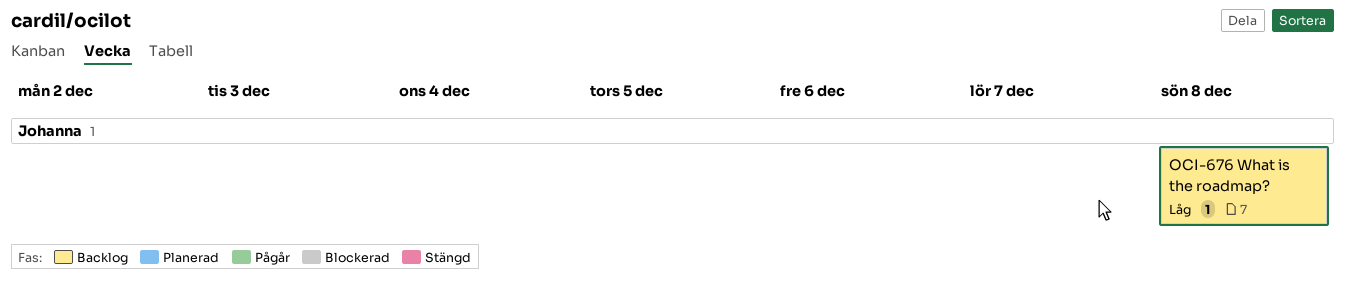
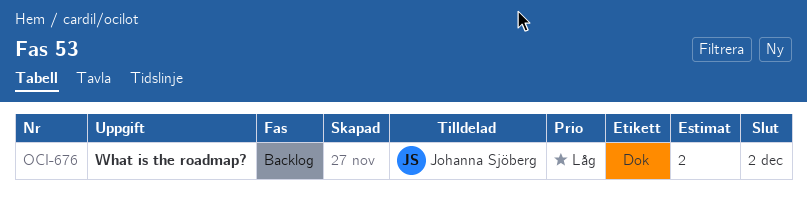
OCI-676, estimate: 1 -> 2
OCI-676, due: Dec 8 -> Dec 2

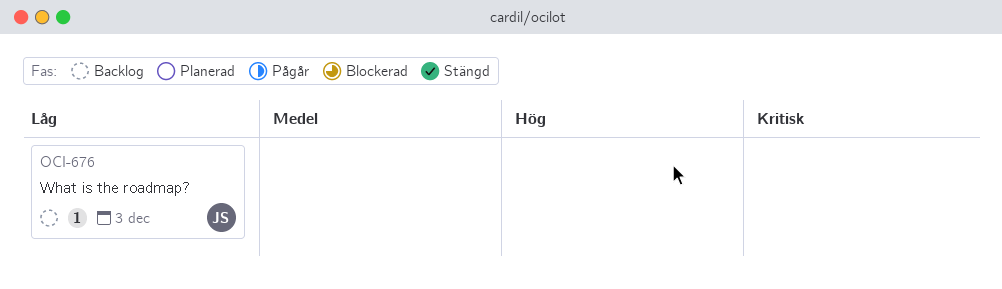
OCI-676, estimate: 2 -> 1
OCI-676, due: Dec 2 -> Dec 3

